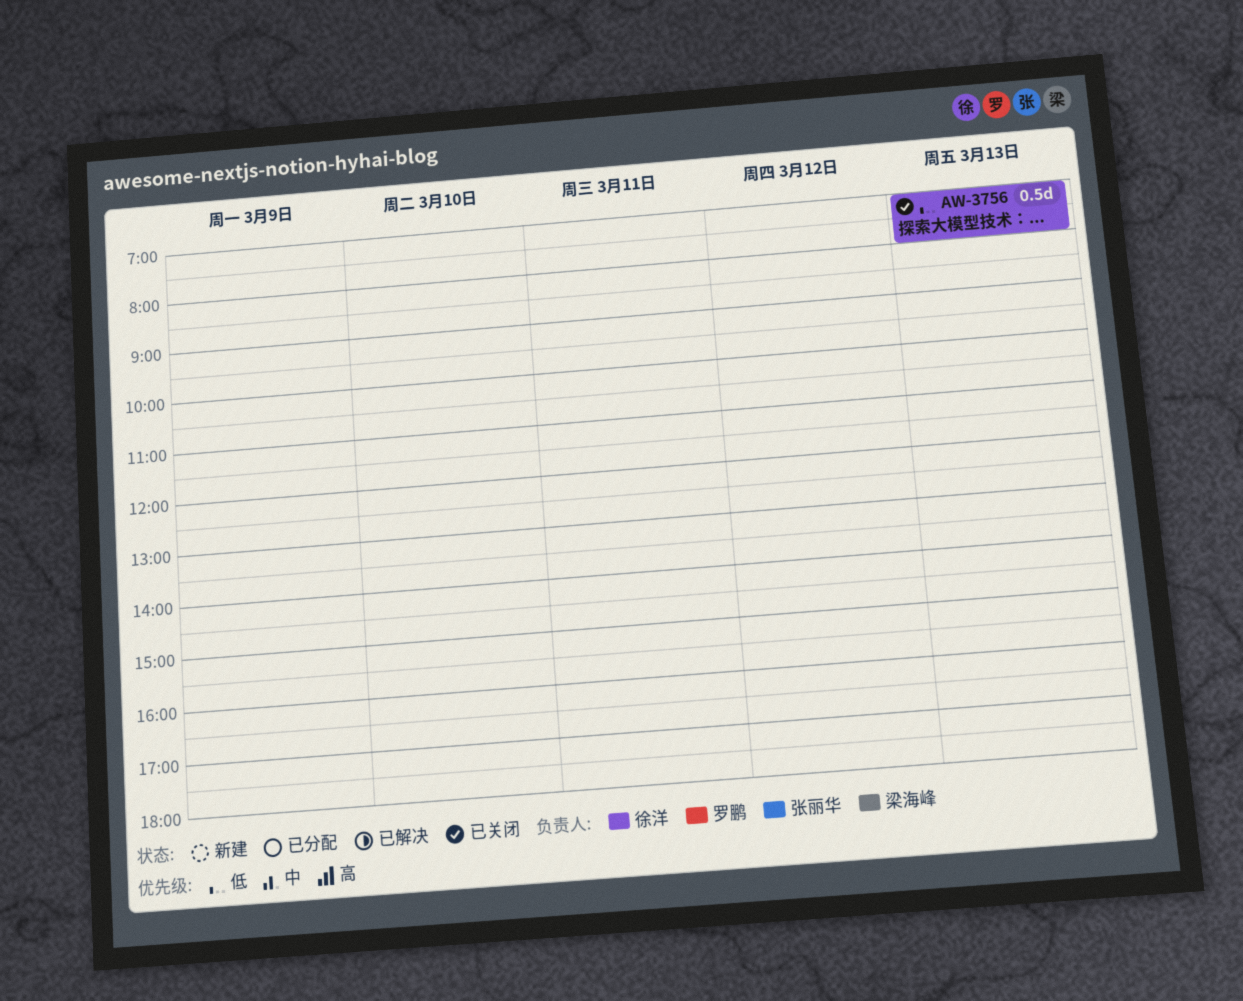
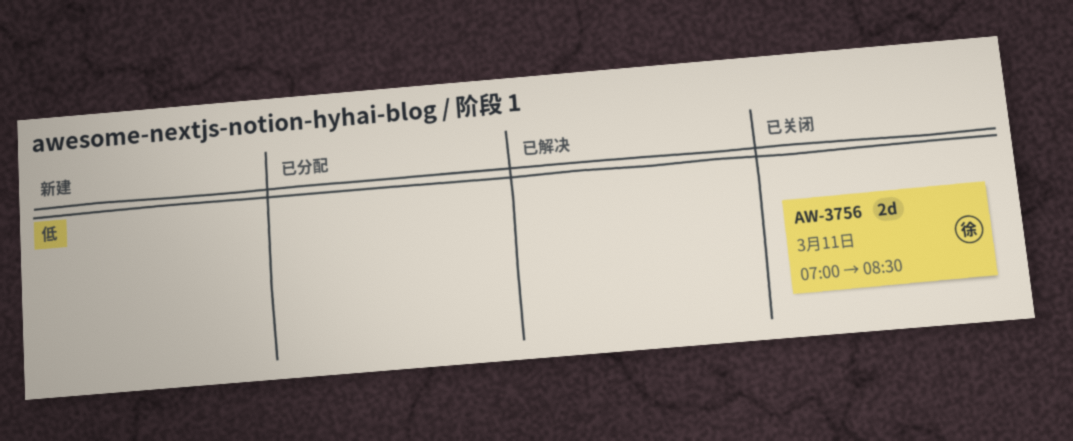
AW-3756, estimate: 0.5d -> 2d
AW-3756, day: Mar 13 -> Mar 11
AW-3756, ends: 08:00 -> 08:30

